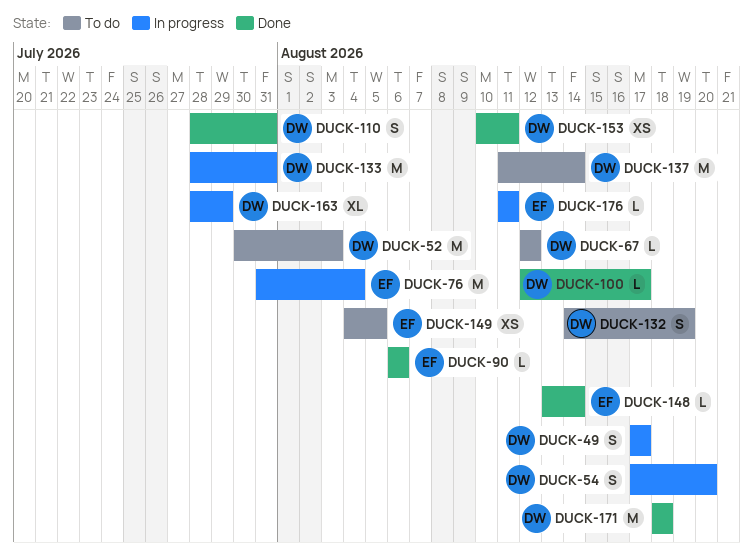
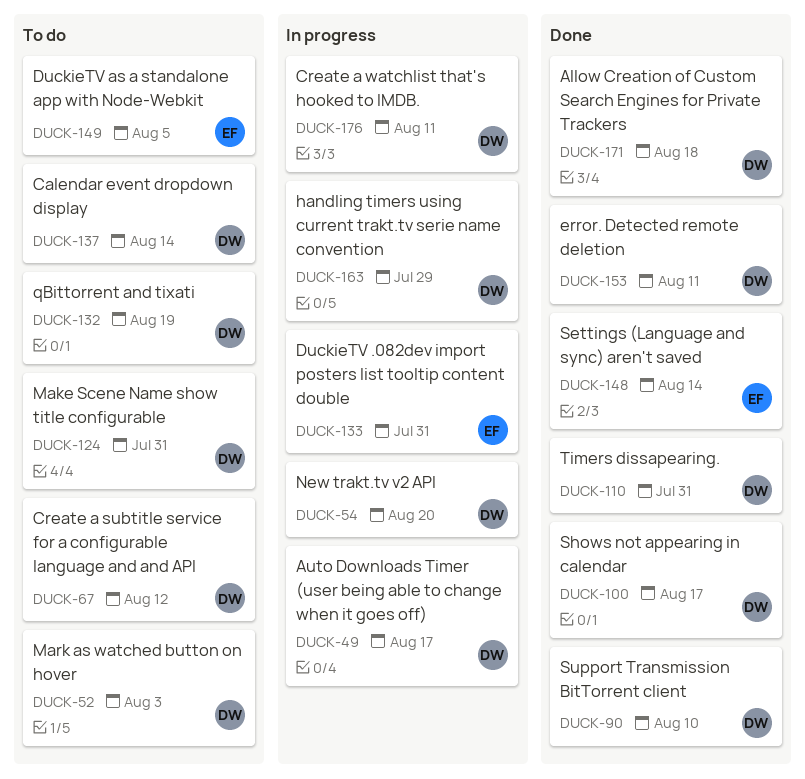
DUCK-76: present -> none
DUCK-90, owner: EF -> DW
DUCK-90, due: Aug 6 -> Aug 10
DUCK-124: none -> present
DUCK-133, owner: DW -> EF
DUCK-176, owner: EF -> DW

